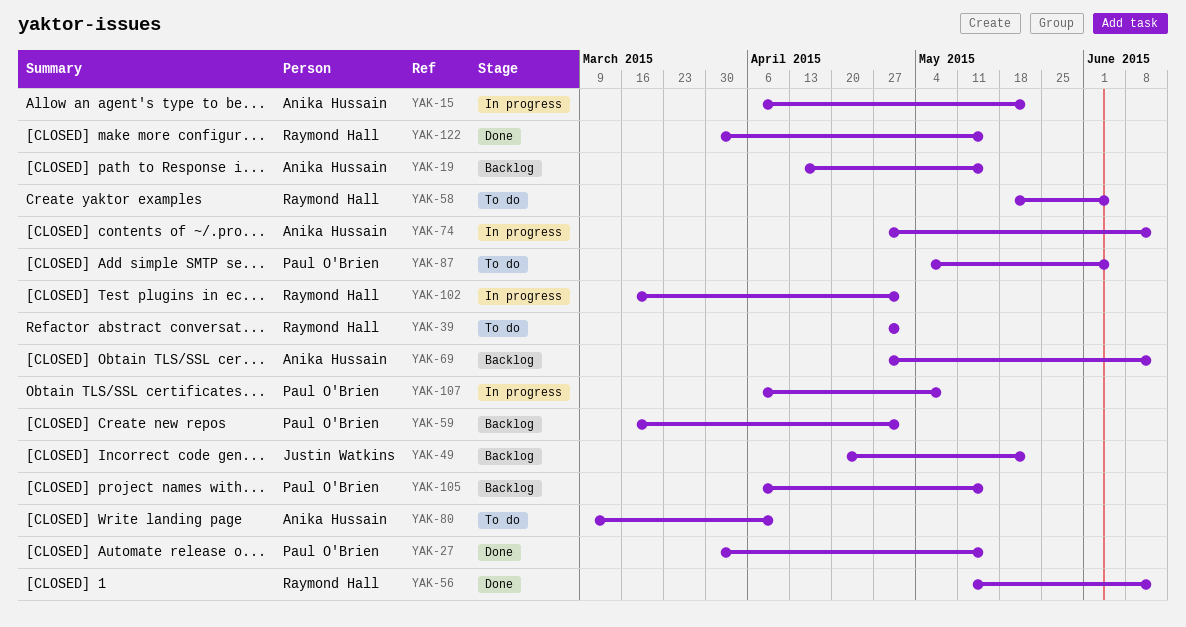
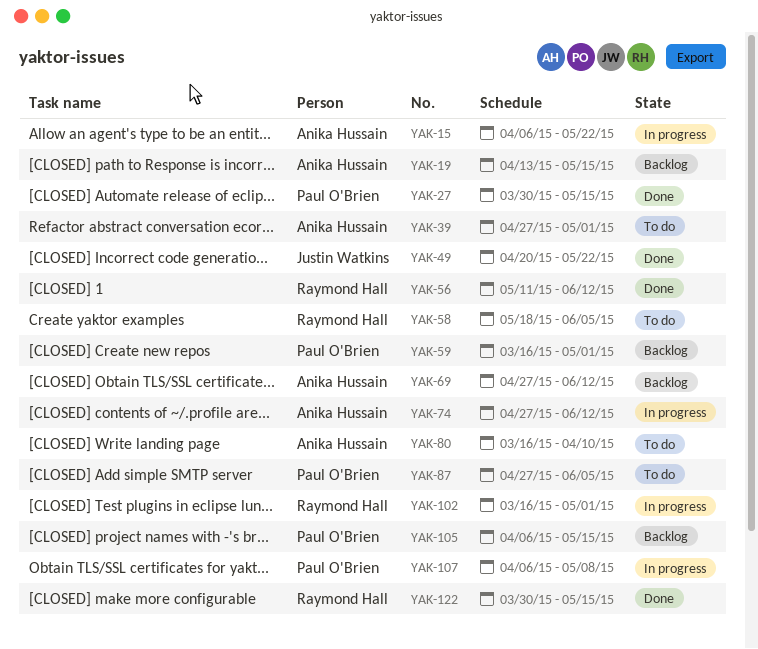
YAK-39, owner: Raymond Hall -> Anika Hussain
YAK-49, status: Backlog -> Done
YAK-80, start: Mar 9 -> Mar 16
YAK-87, start: May 4 -> Apr 27

